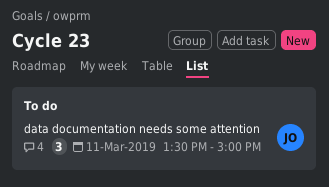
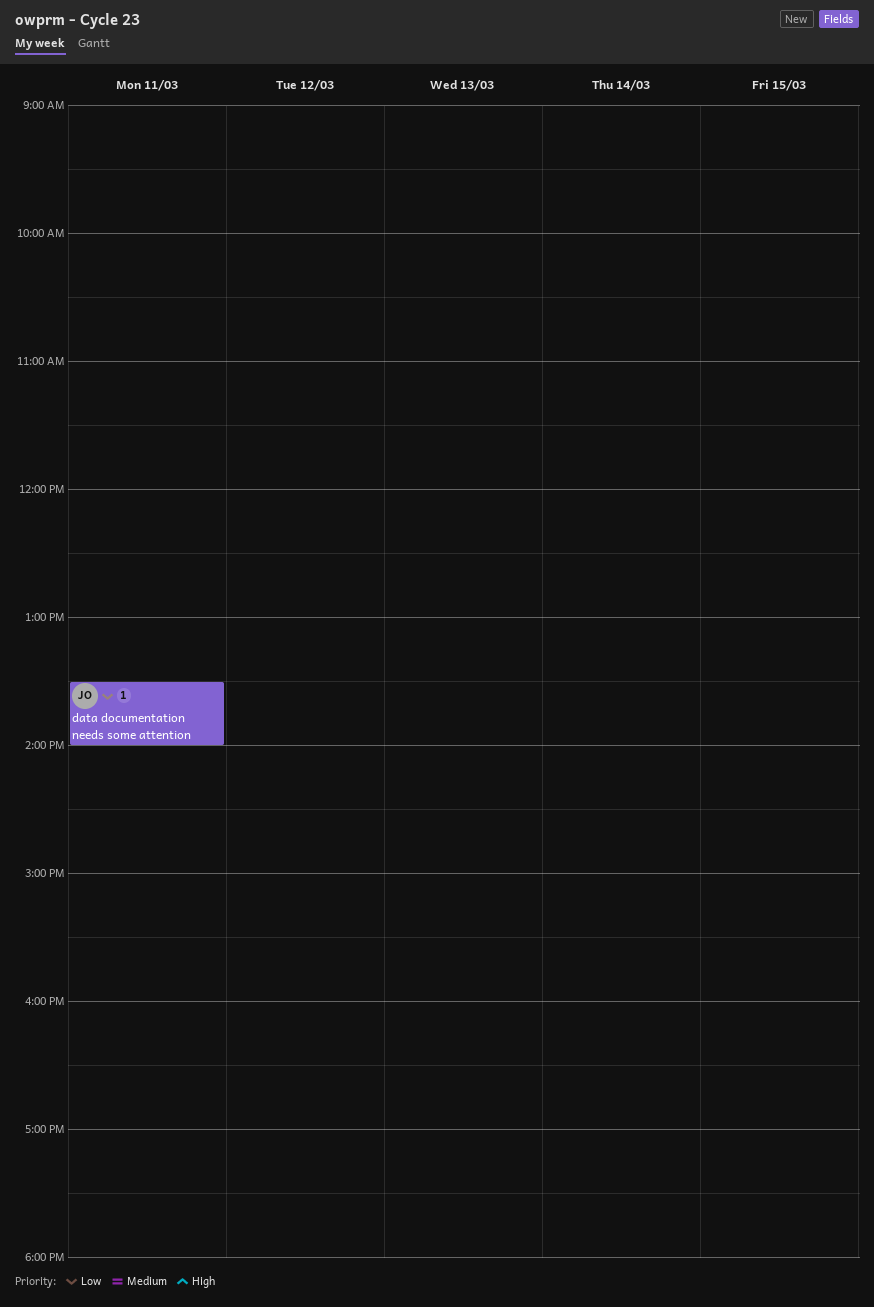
data documentation needs some attention, estimate: 3 -> 1
data documentation needs some attention, ends: 15:00 -> 14:00

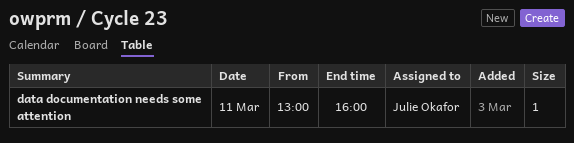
data documentation needs some attention, begins: 13:30 -> 13:00
data documentation needs some attention, ends: 14:00 -> 16:00

